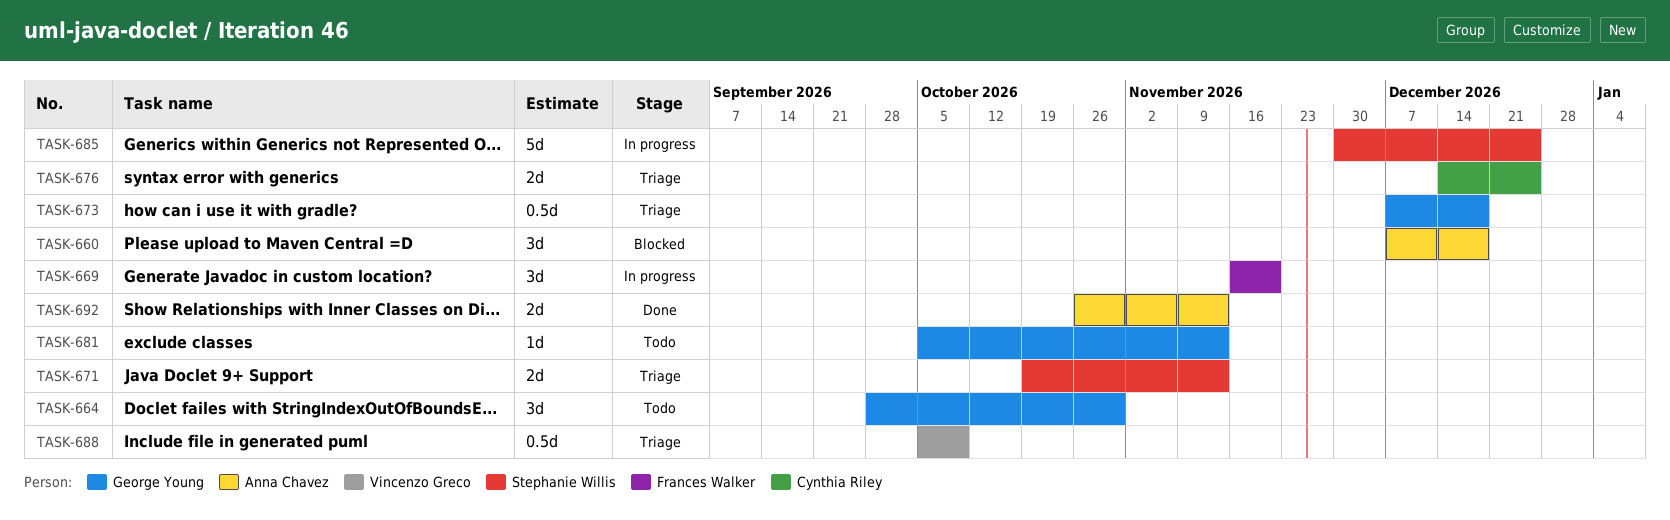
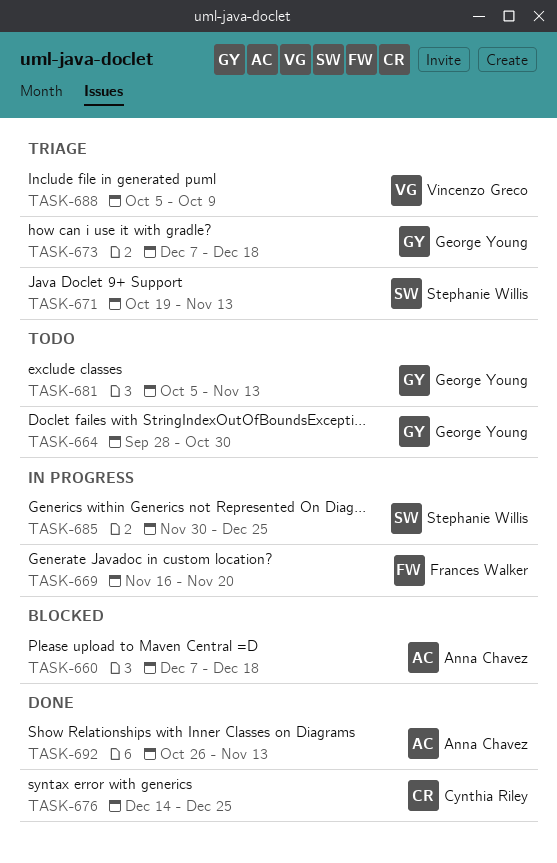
TASK-676, status: Triage -> Done

